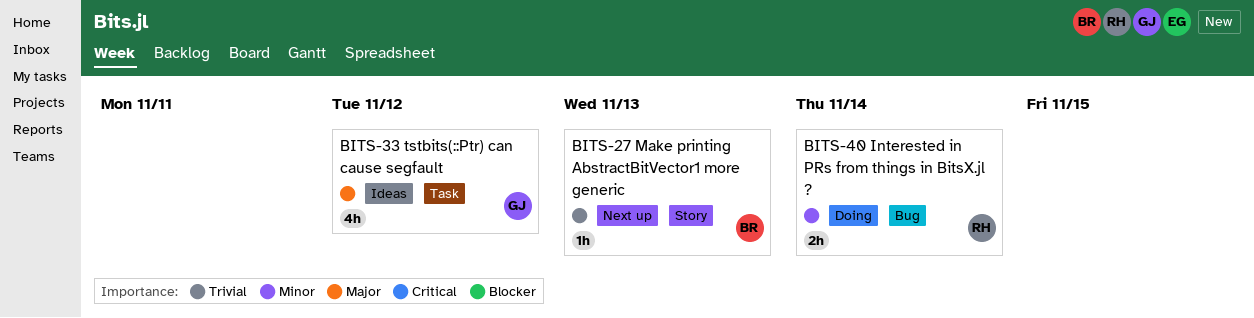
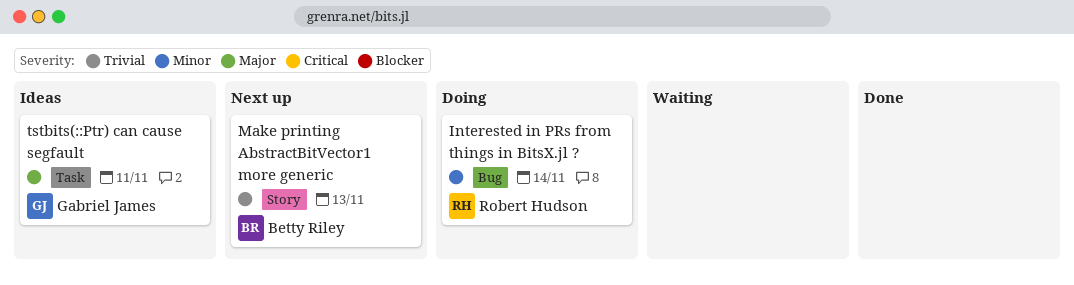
tstbits(::Ptr) can cause segfault, due: Nov 12 -> Nov 11

